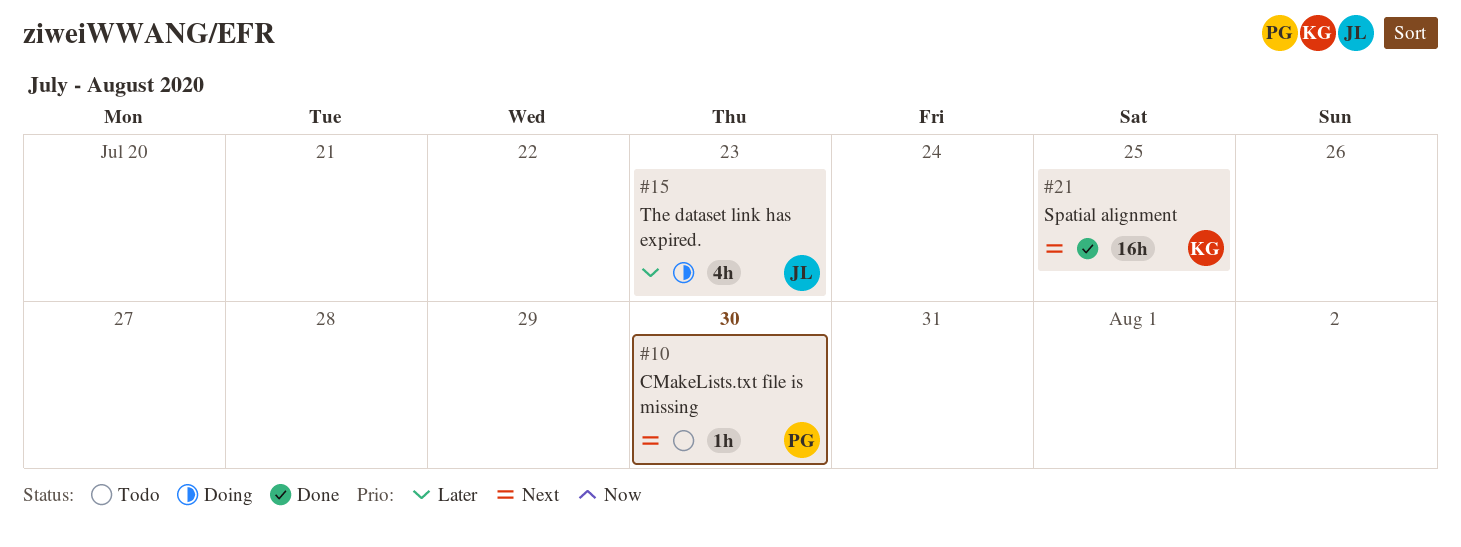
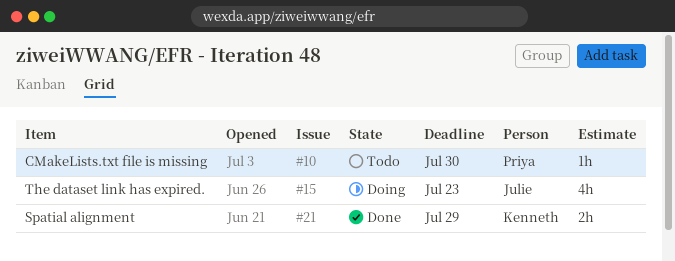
#21, estimate: 16h -> 2h
#21, due: Jul 25 -> Jul 29

